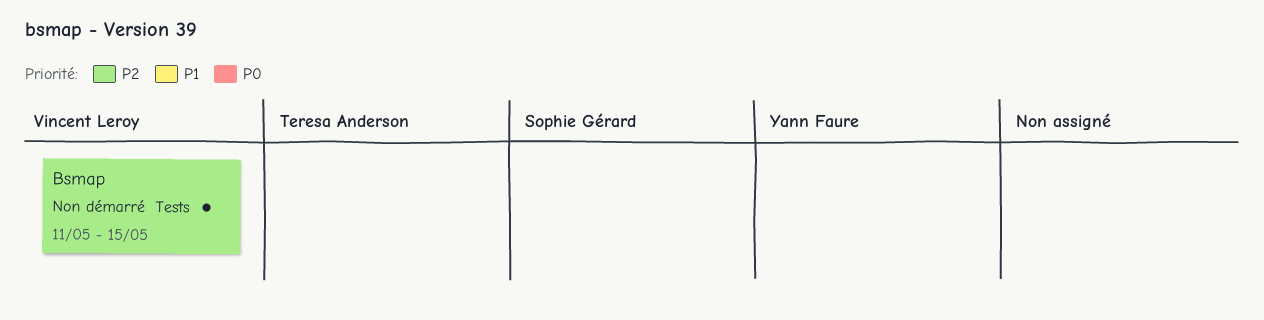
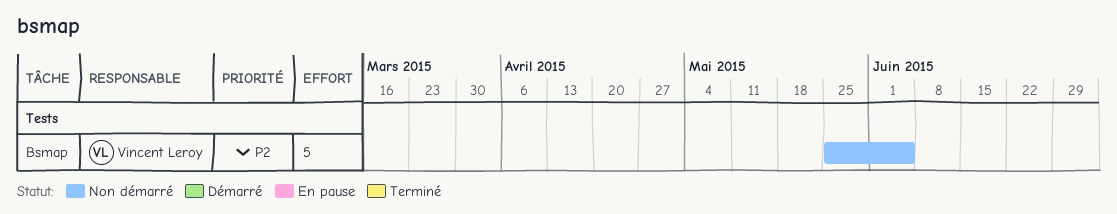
Bsmap, estimate: 1 -> 5
Bsmap, start: May 11 -> May 25
Bsmap, due: May 15 -> Jun 5

